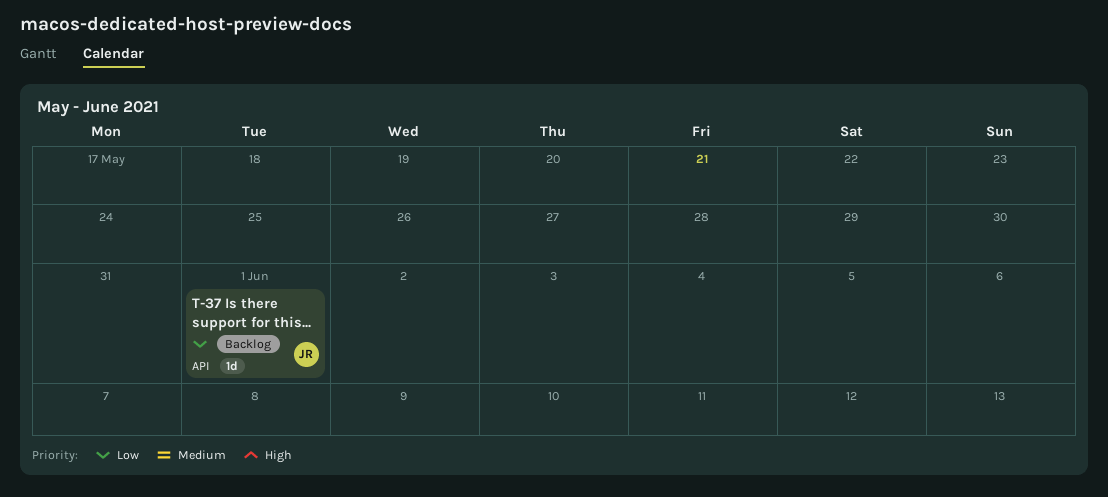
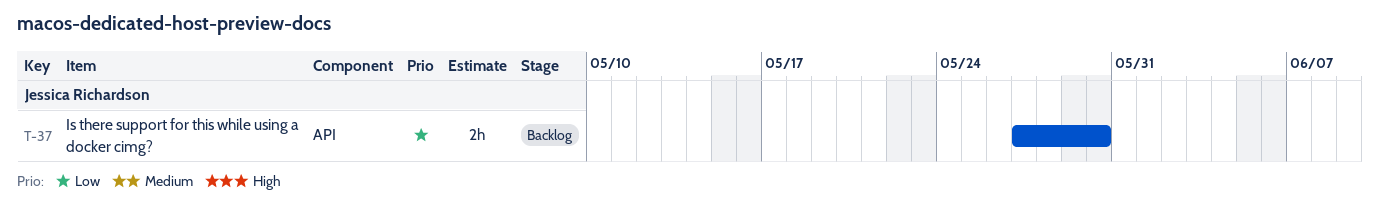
T-37, estimate: 1d -> 2h
T-37, due: Jun 1 -> May 30

